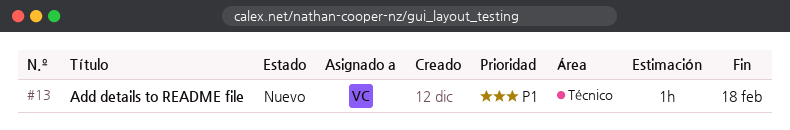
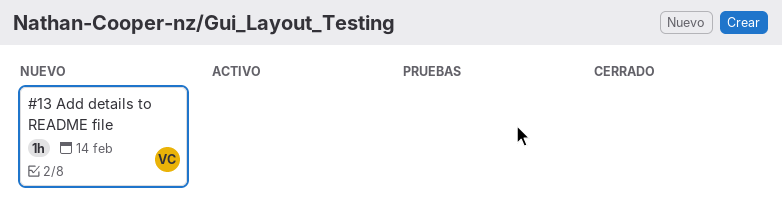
#13, due: Feb 18 -> Feb 14

